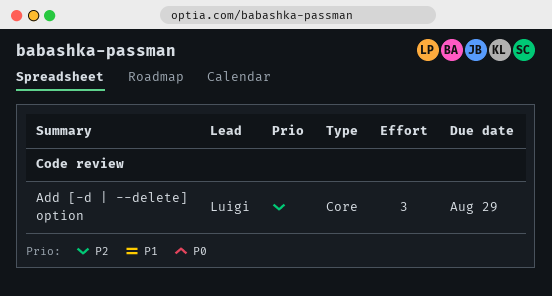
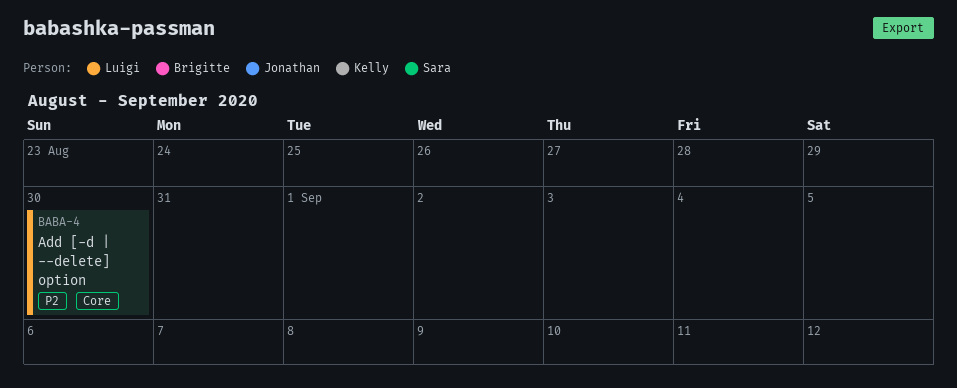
Add [-d | --delete] option, due: Aug 29 -> Aug 30

